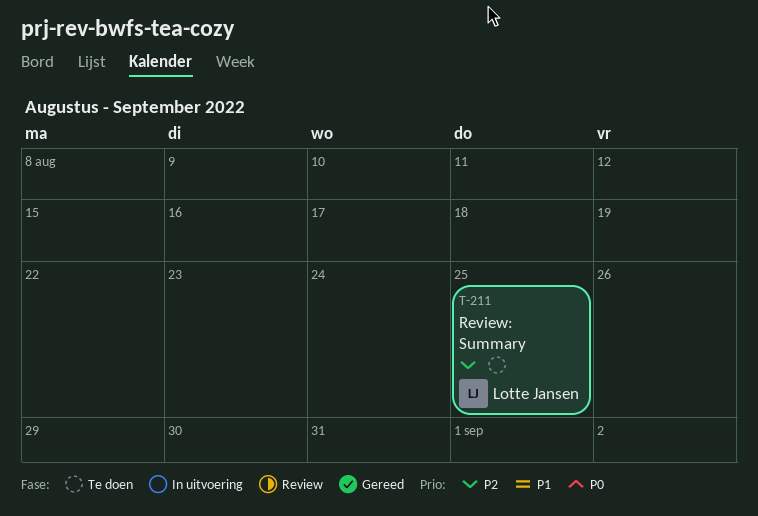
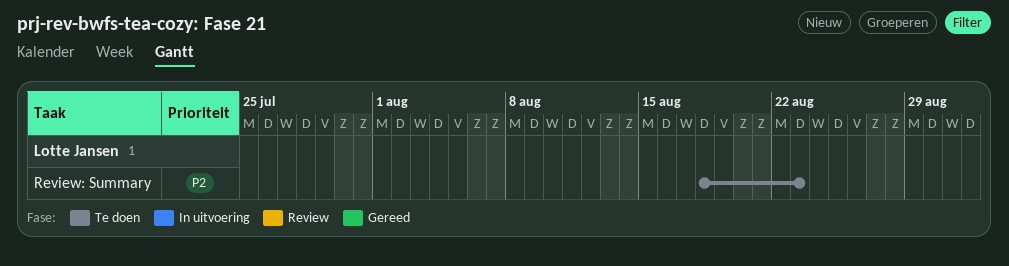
Review: Summary, due: Aug 25 -> Aug 23

